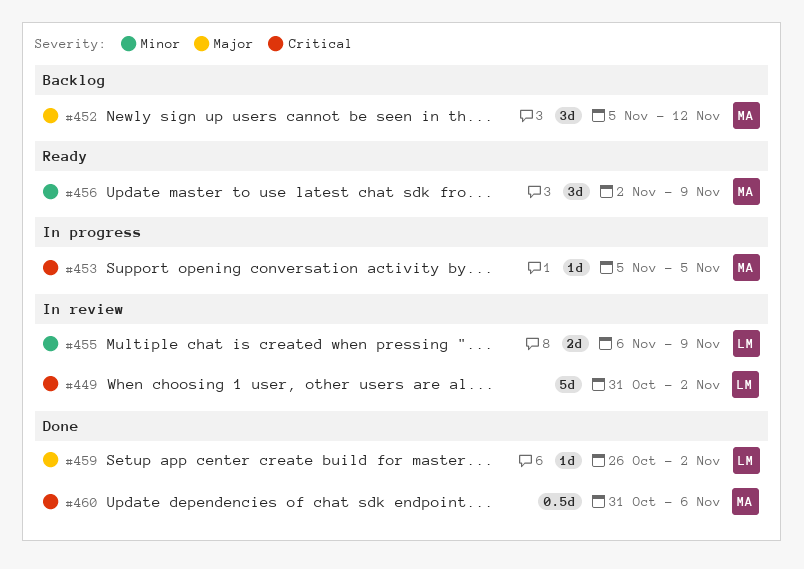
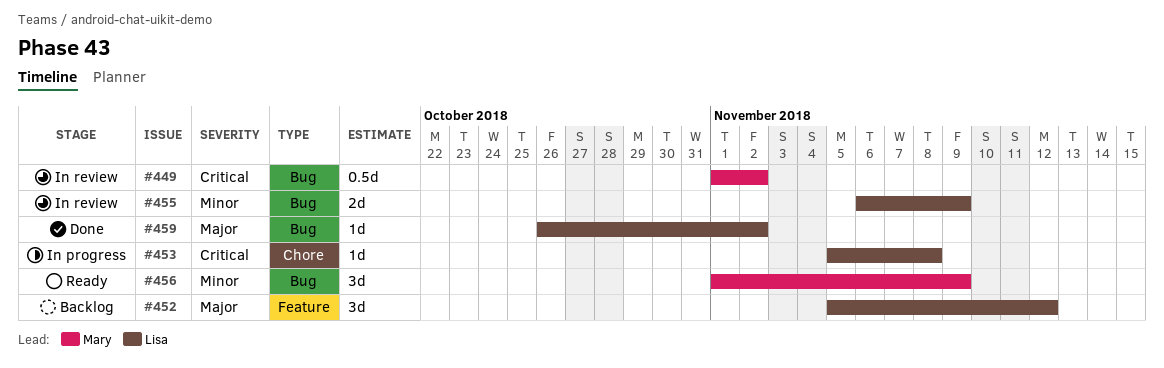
#449, owner: Lisa -> Mary
#449, estimate: 5d -> 0.5d
#449, start: Oct 31 -> Nov 1
#452, owner: Mary -> Lisa
#453, owner: Mary -> Lisa
#453, due: Nov 5 -> Nov 8
#456, start: Nov 2 -> Nov 1
#460: present -> none

